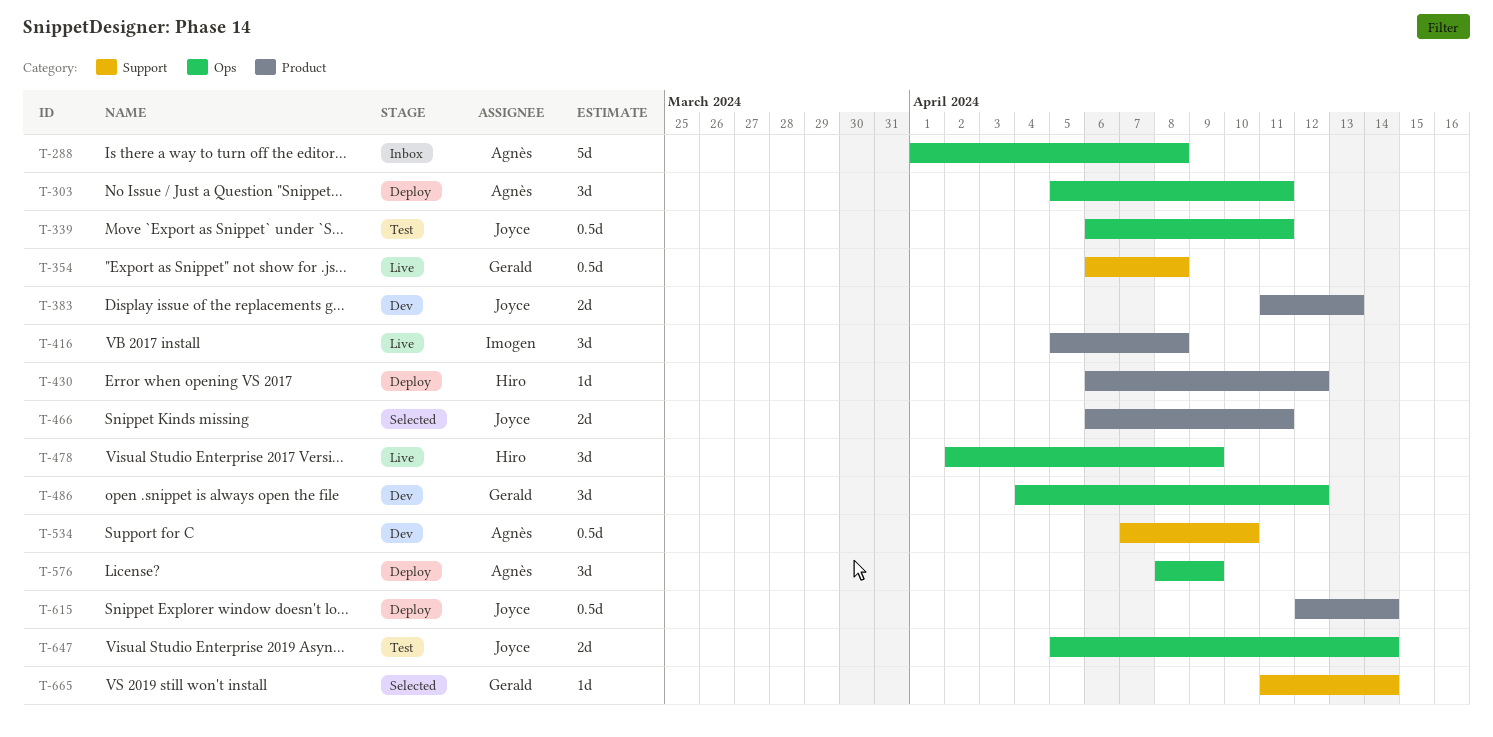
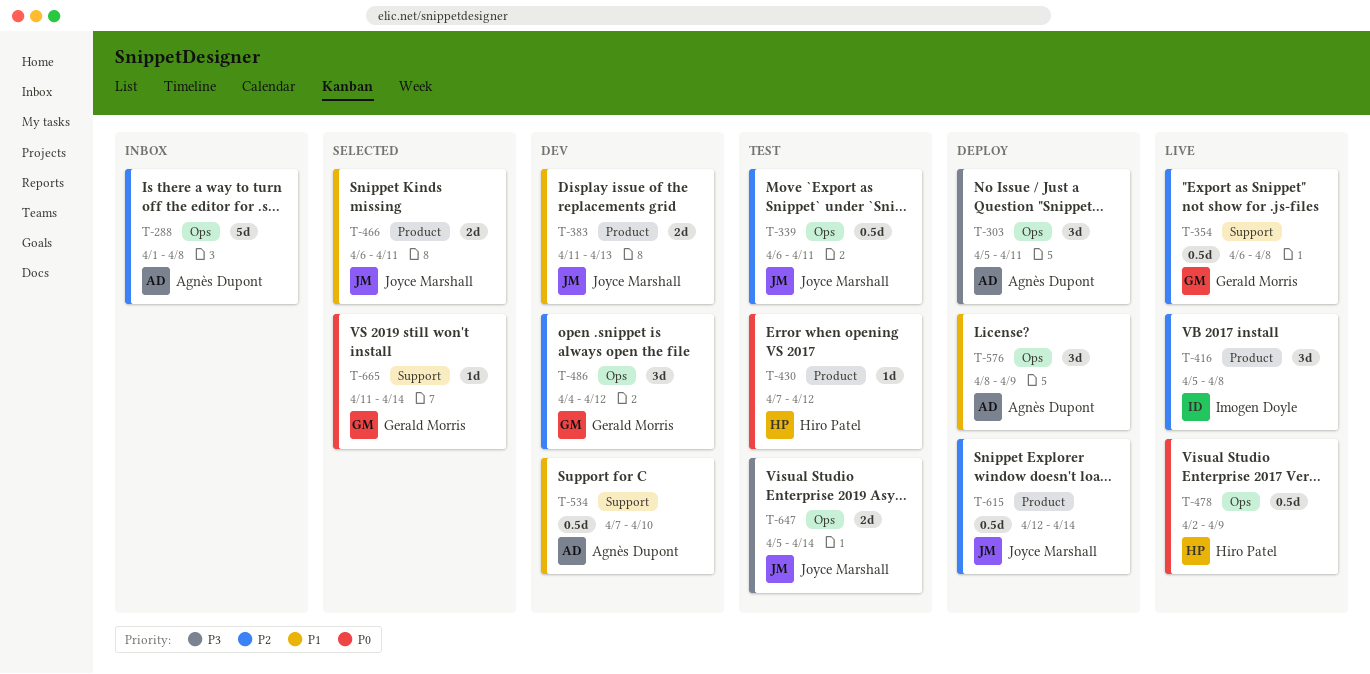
T-430, status: Deploy -> Test
T-430, start: Apr 6 -> Apr 7
T-478, estimate: 3d -> 0.5d

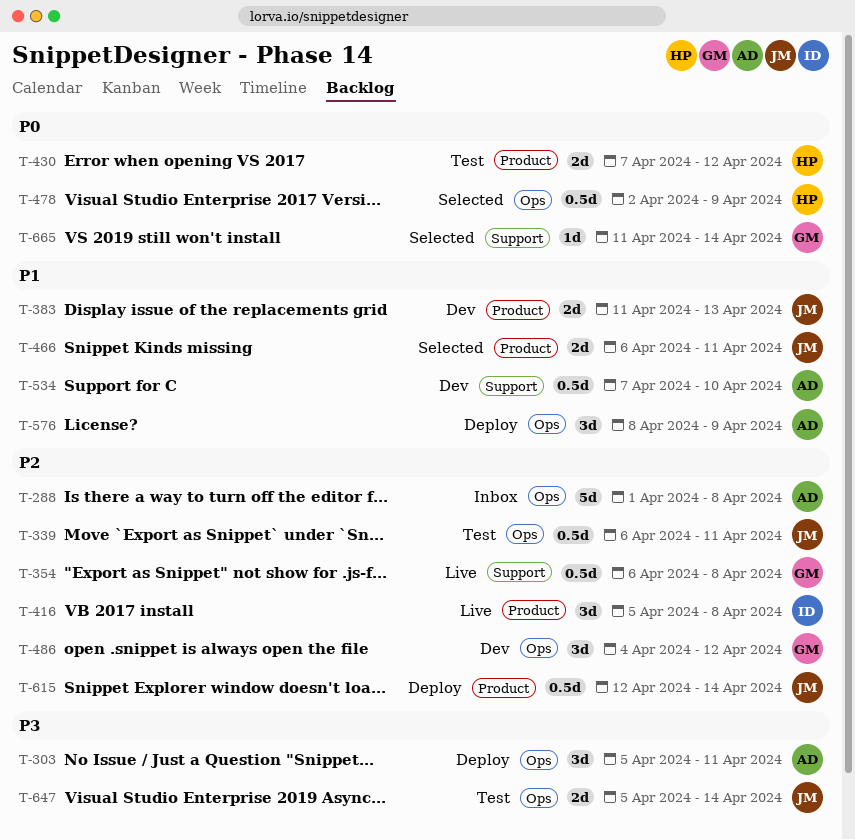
T-430, estimate: 1d -> 2d
T-478, status: Live -> Selected

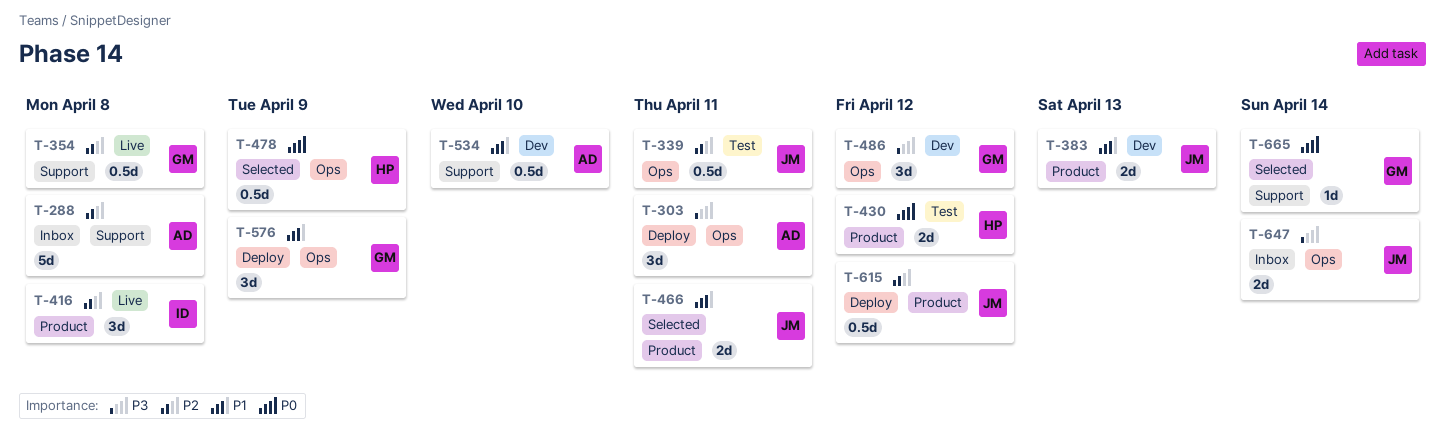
T-288, label: Ops -> Support
T-486, priority: P2 -> P3
T-576, owner: AD -> GM
T-615, due: Apr 14 -> Apr 12
T-647, status: Test -> Inbox

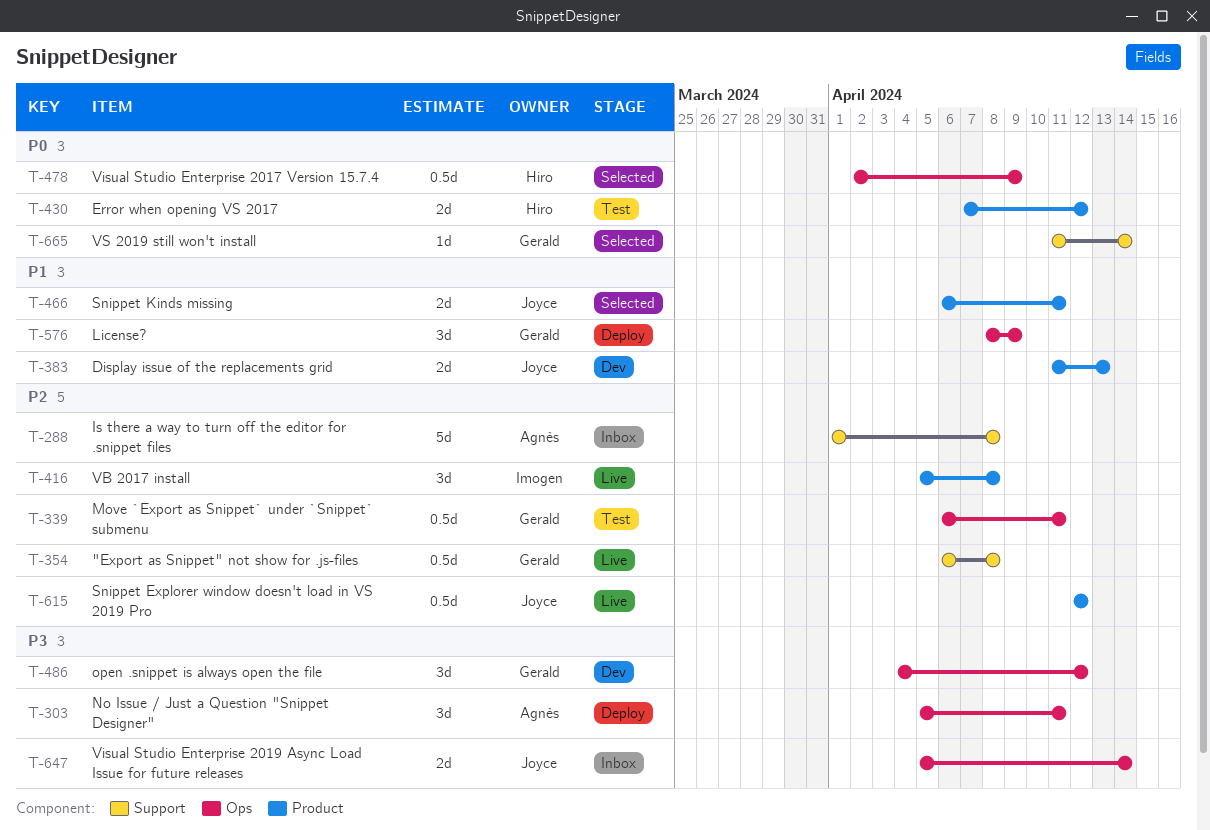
T-339, owner: Joyce -> Gerald
T-534: present -> none
T-615, status: Deploy -> Live

